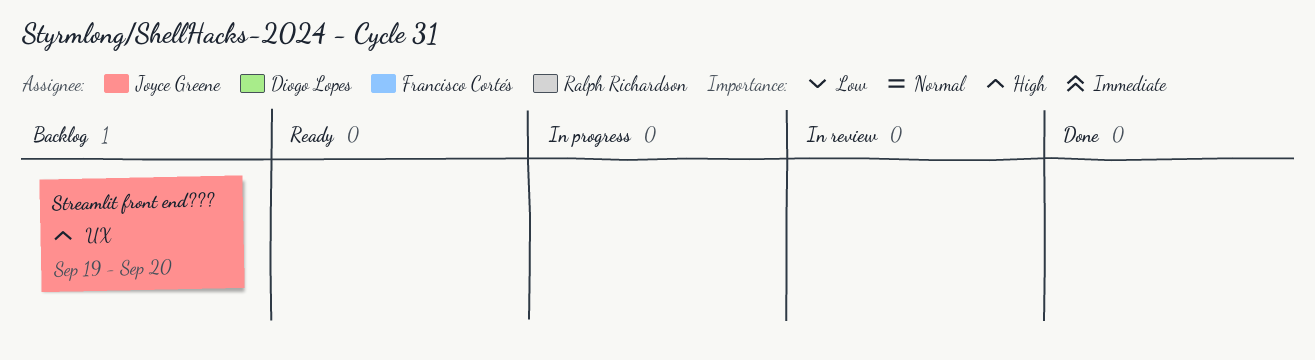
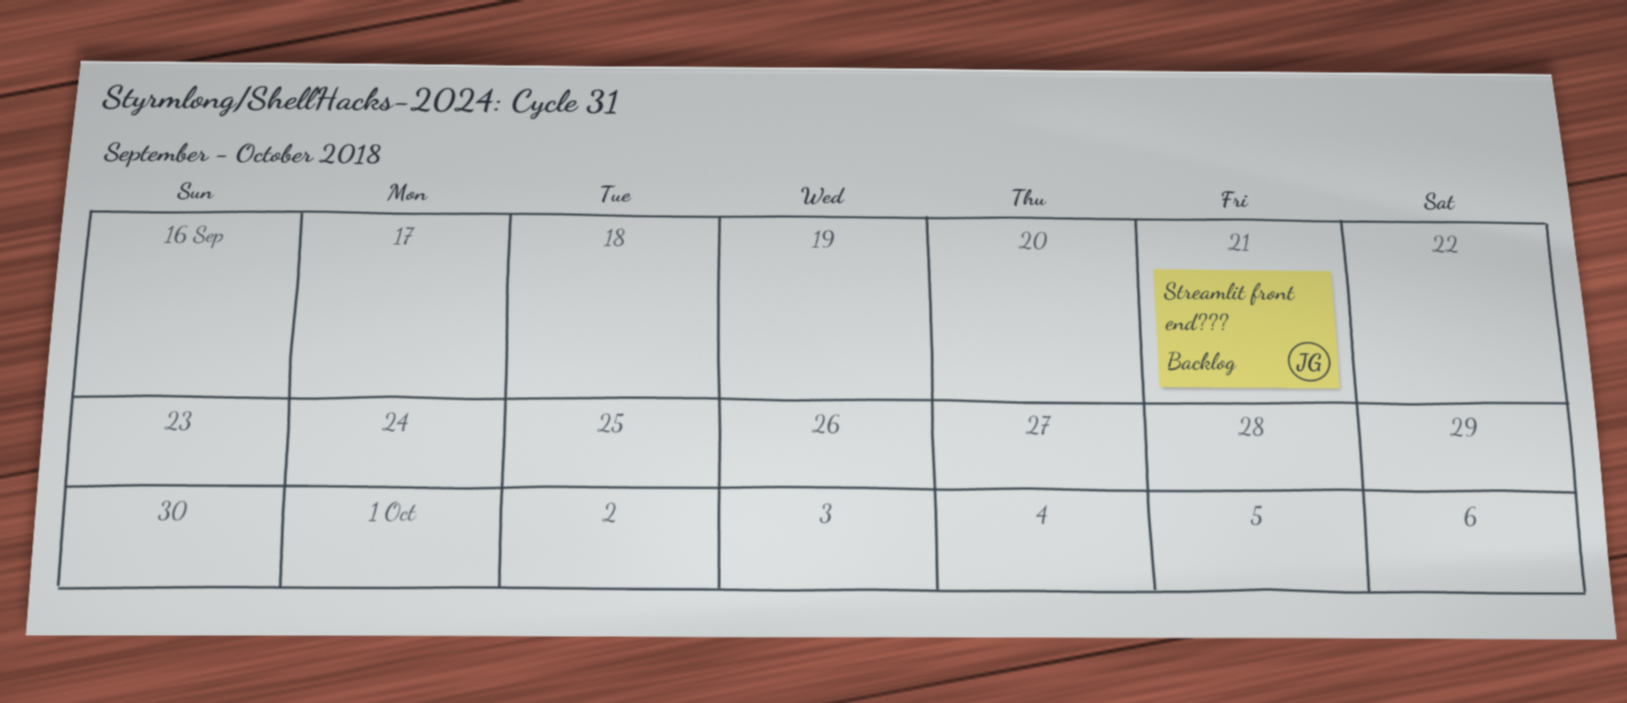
Streamlit front end???, due: Sep 20 -> Sep 21

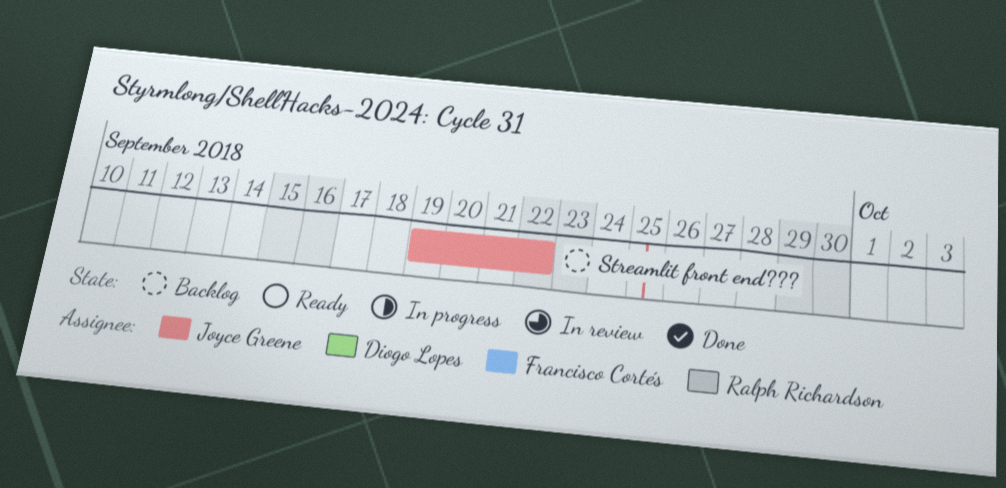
Streamlit front end???, due: Sep 21 -> Sep 22

